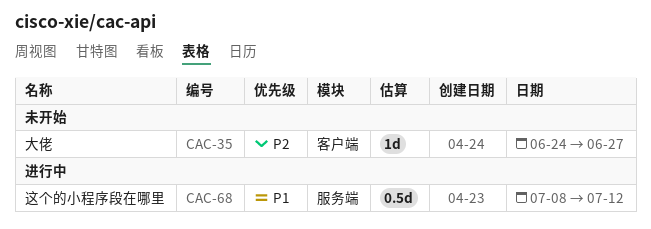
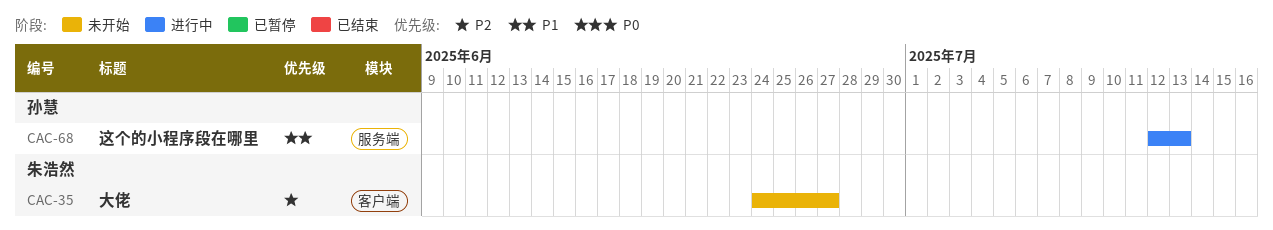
CAC-68, start: Jul 8 -> Jul 12
CAC-68, due: Jul 12 -> Jul 13

